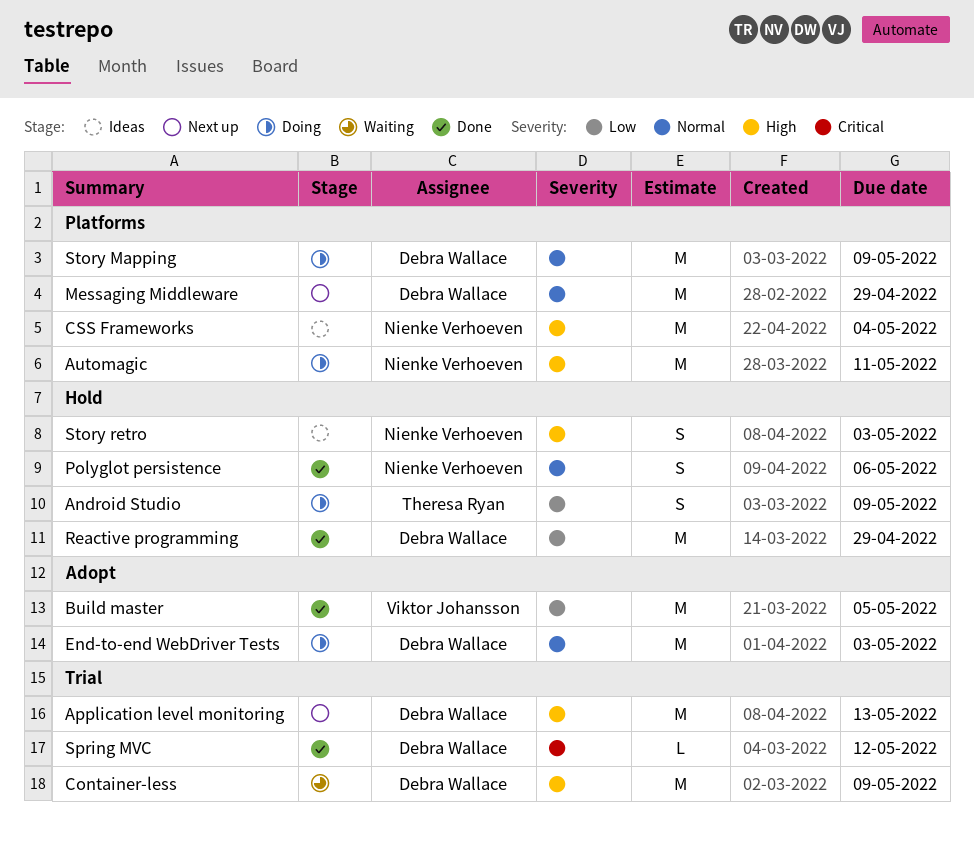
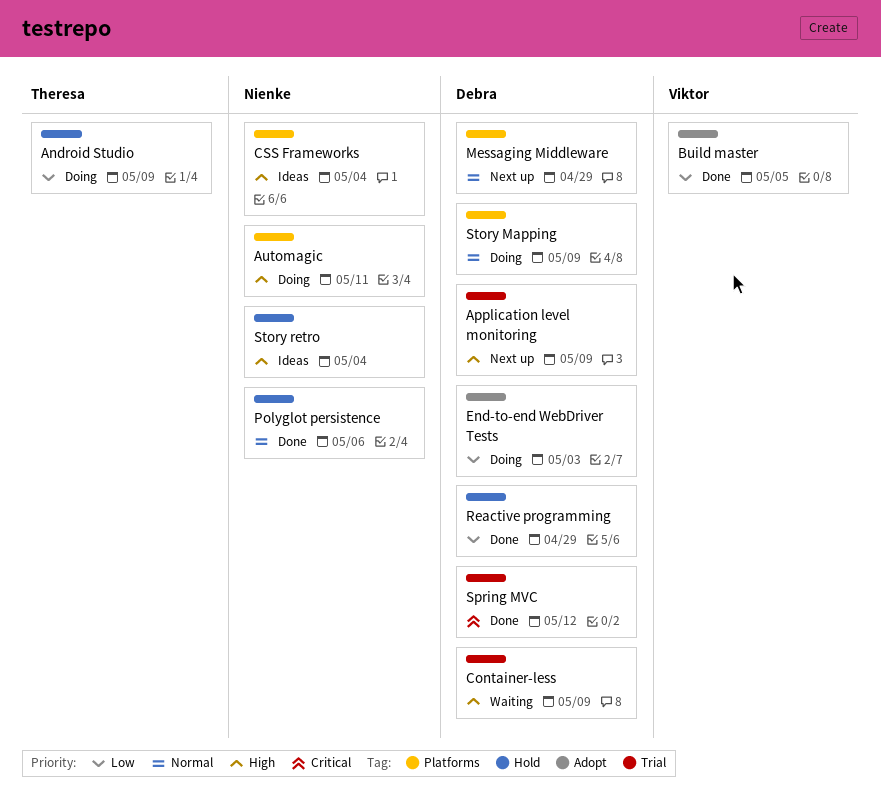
Application level monitoring, due: May 13 -> May 9
End-to-end WebDriver Tests, priority: Normal -> Low
Story retro, due: May 3 -> May 4

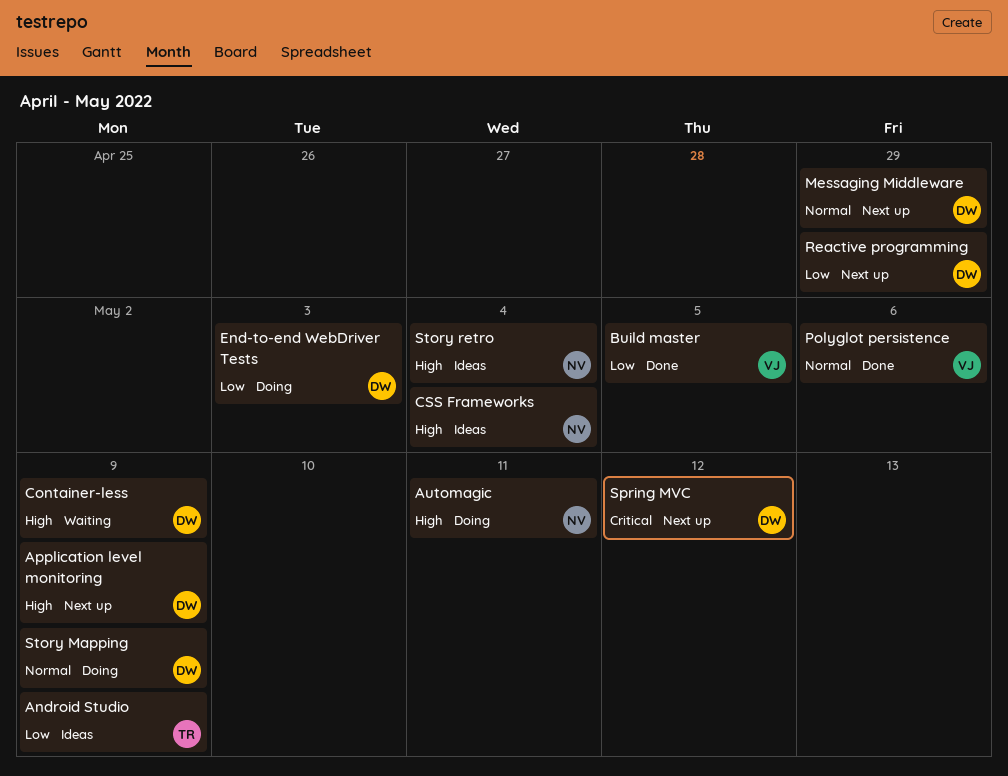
Android Studio, status: Doing -> Ideas
Polyglot persistence, owner: Nienke -> Viktor
Reactive programming, status: Done -> Next up
Spring MVC, status: Done -> Next up

